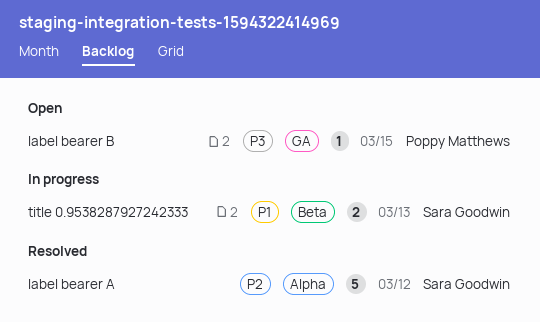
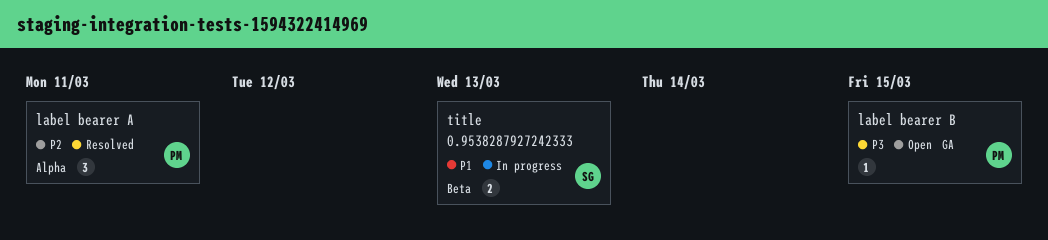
label bearer A, owner: Sara Goodwin -> Poppy Matthews
label bearer A, estimate: 5 -> 3
label bearer A, due: Mar 12 -> Mar 11

